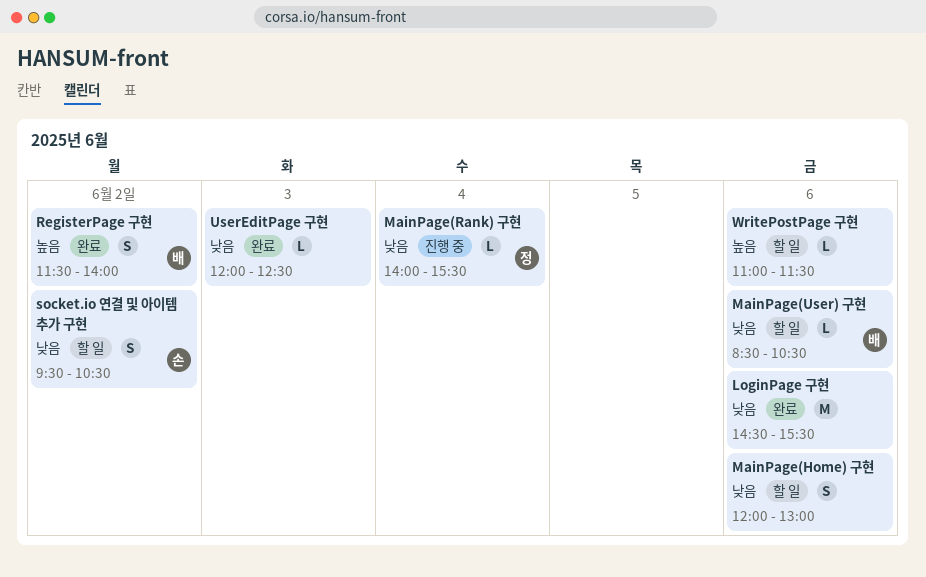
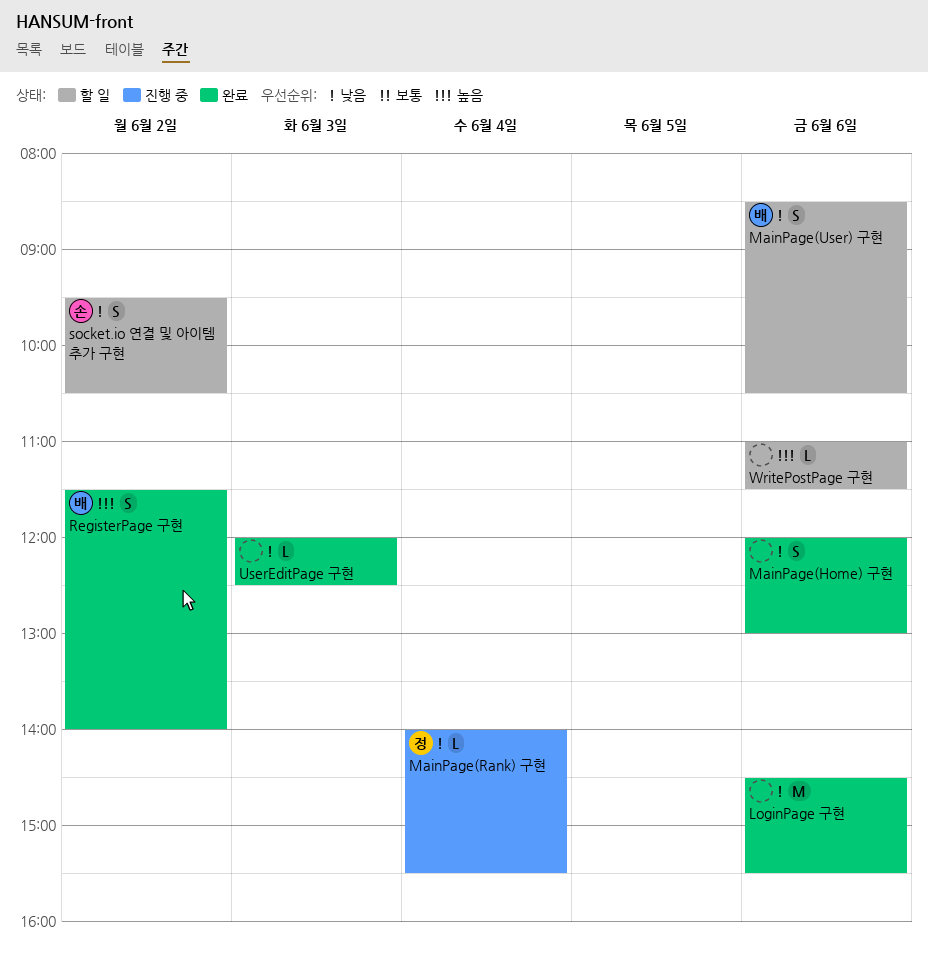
MainPage(Home) 구현, status: 할 일 -> 완료
MainPage(User) 구현, estimate: L -> S

